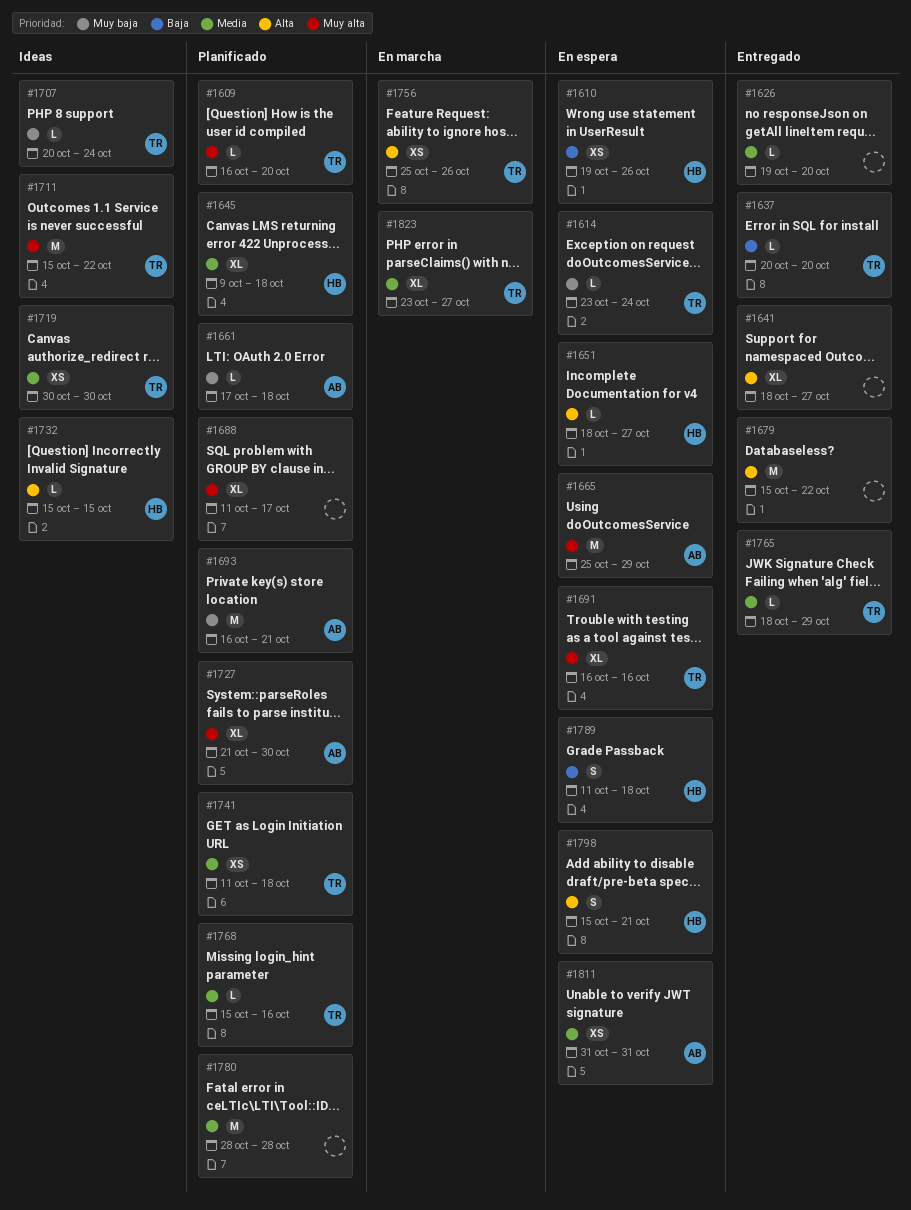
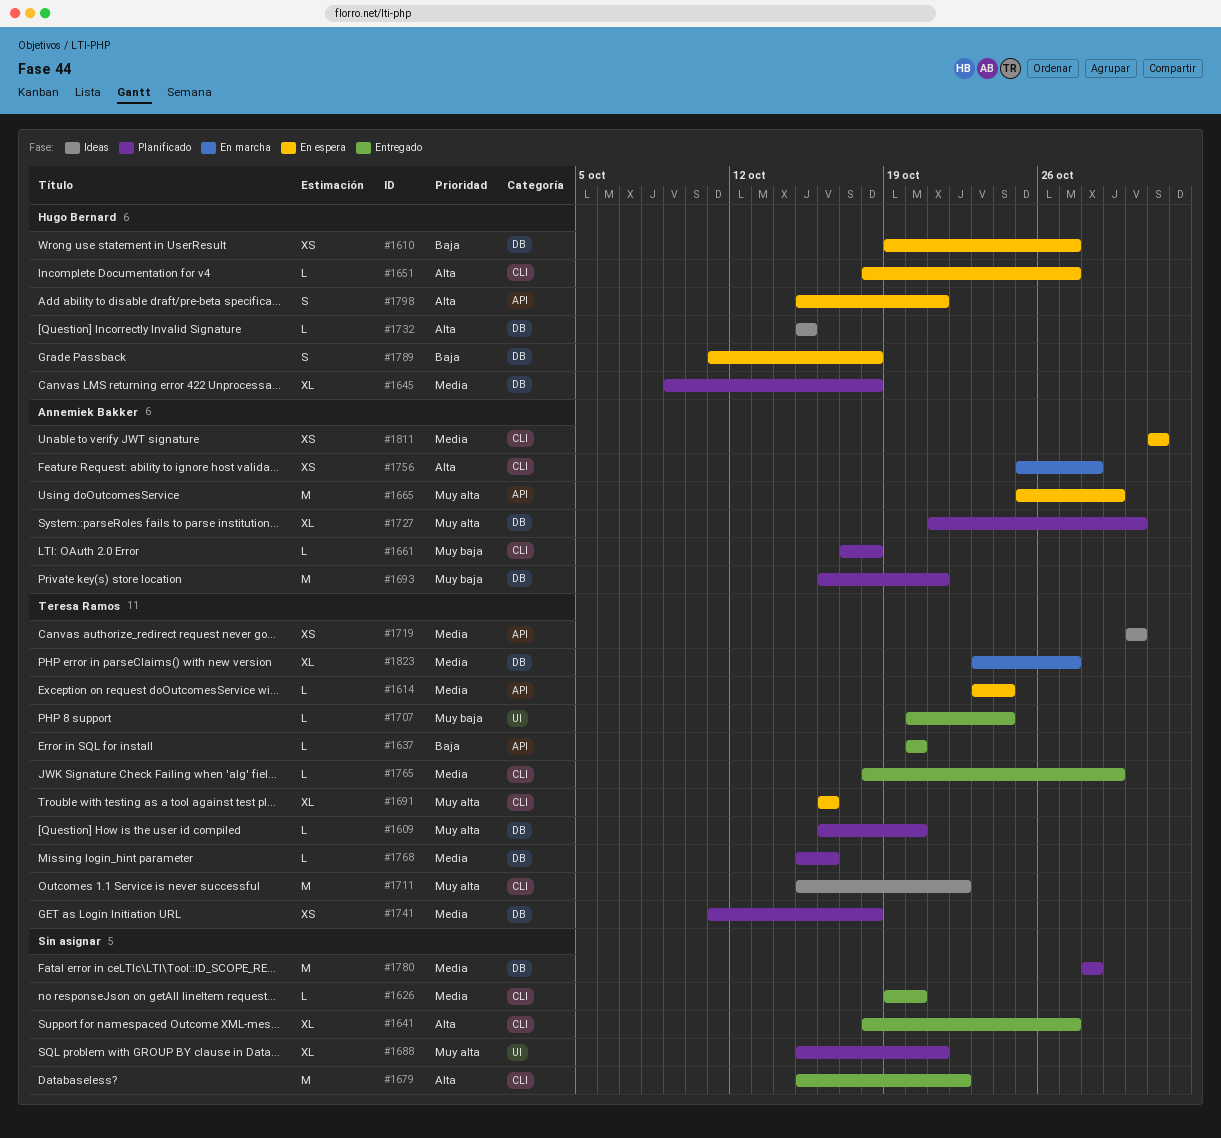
#1610, due: Oct 26 -> Oct 27
#1614, priority: Muy baja -> Media
#1688, start: Oct 11 -> Oct 15
#1688, due: Oct 17 -> Oct 21
#1707, status: Ideas -> Entregado
#1756, owner: Teresa Ramos -> Annemiek Bakker
#1756, due: Oct 26 -> Oct 28

